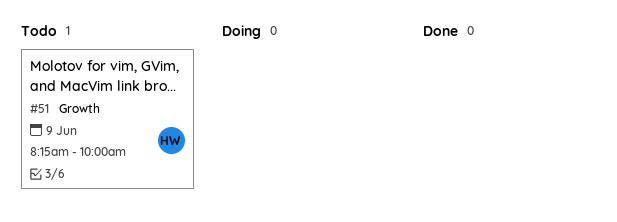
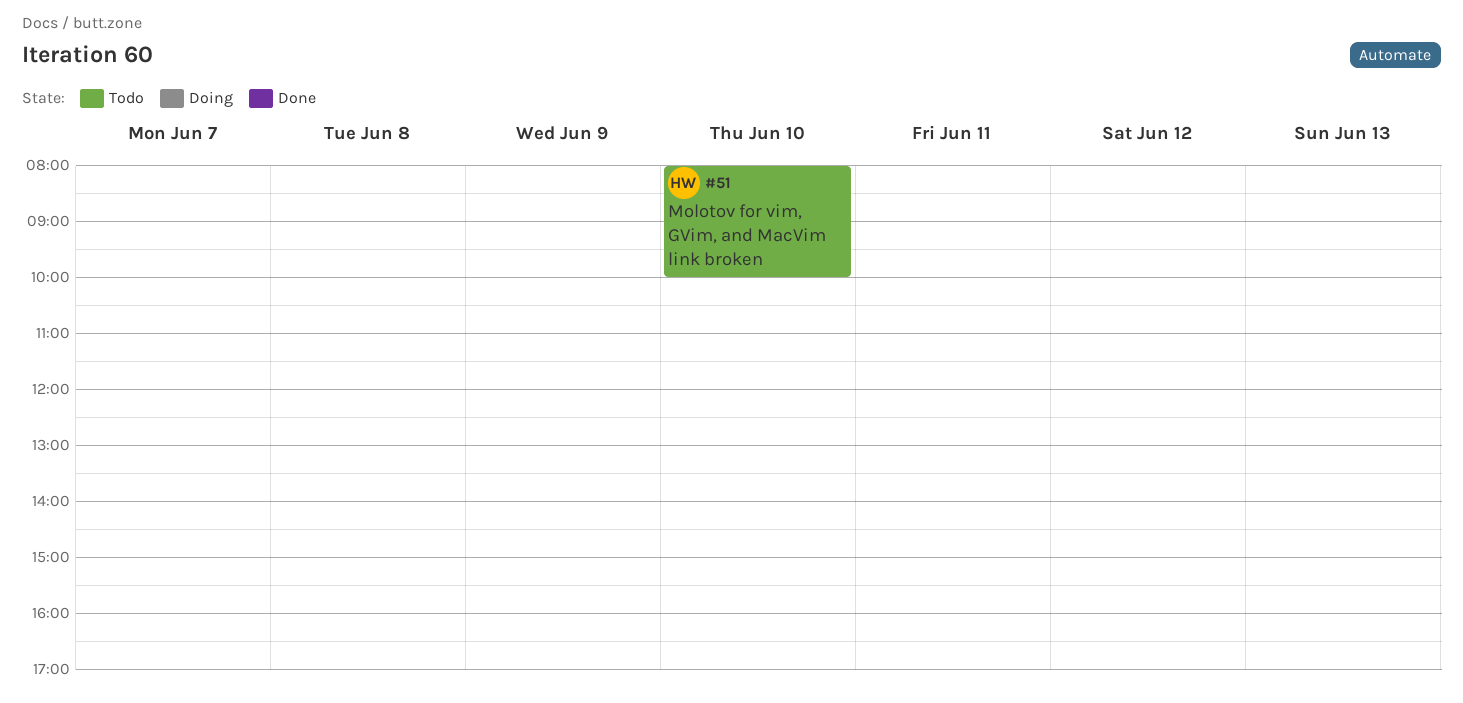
#51, day: Jun 9 -> Jun 10
#51, begins: 08:15 -> 08:00

